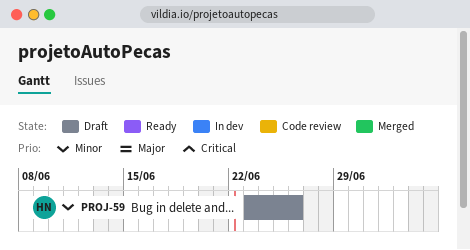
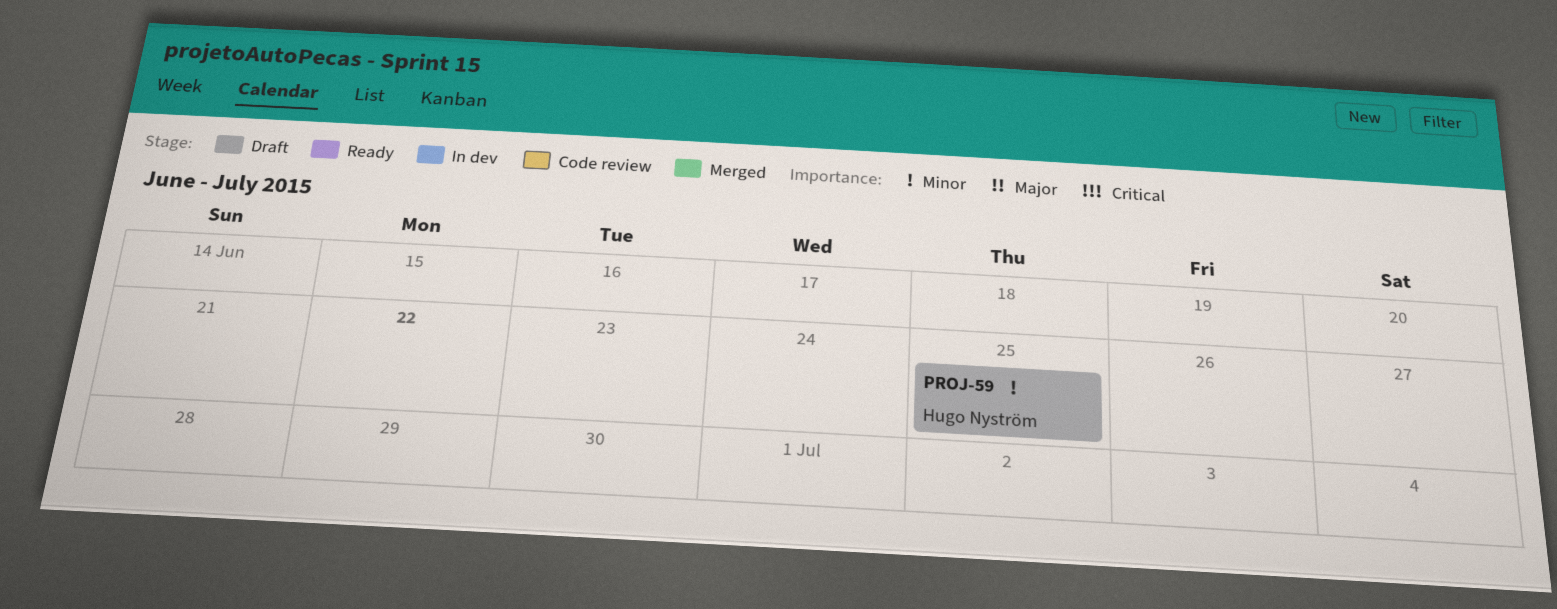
PROJ-59, due: Jun 26 -> Jun 25

